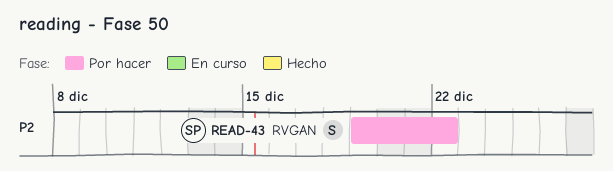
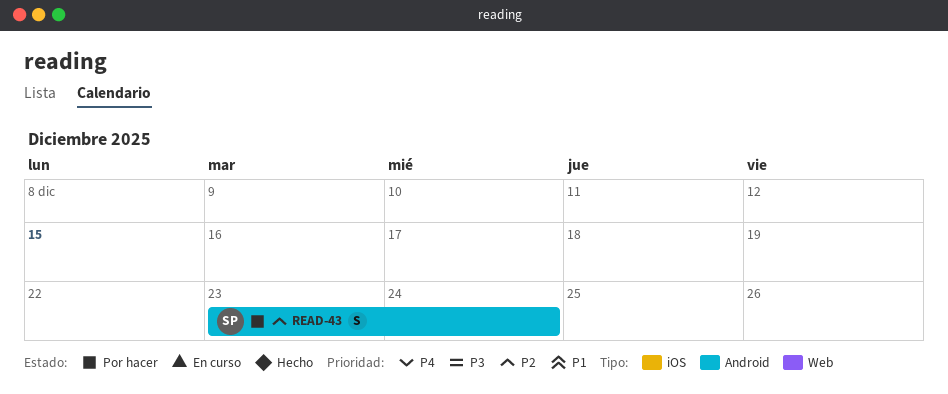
READ-43, start: Dec 19 -> Dec 23
READ-43, due: Dec 22 -> Dec 24

